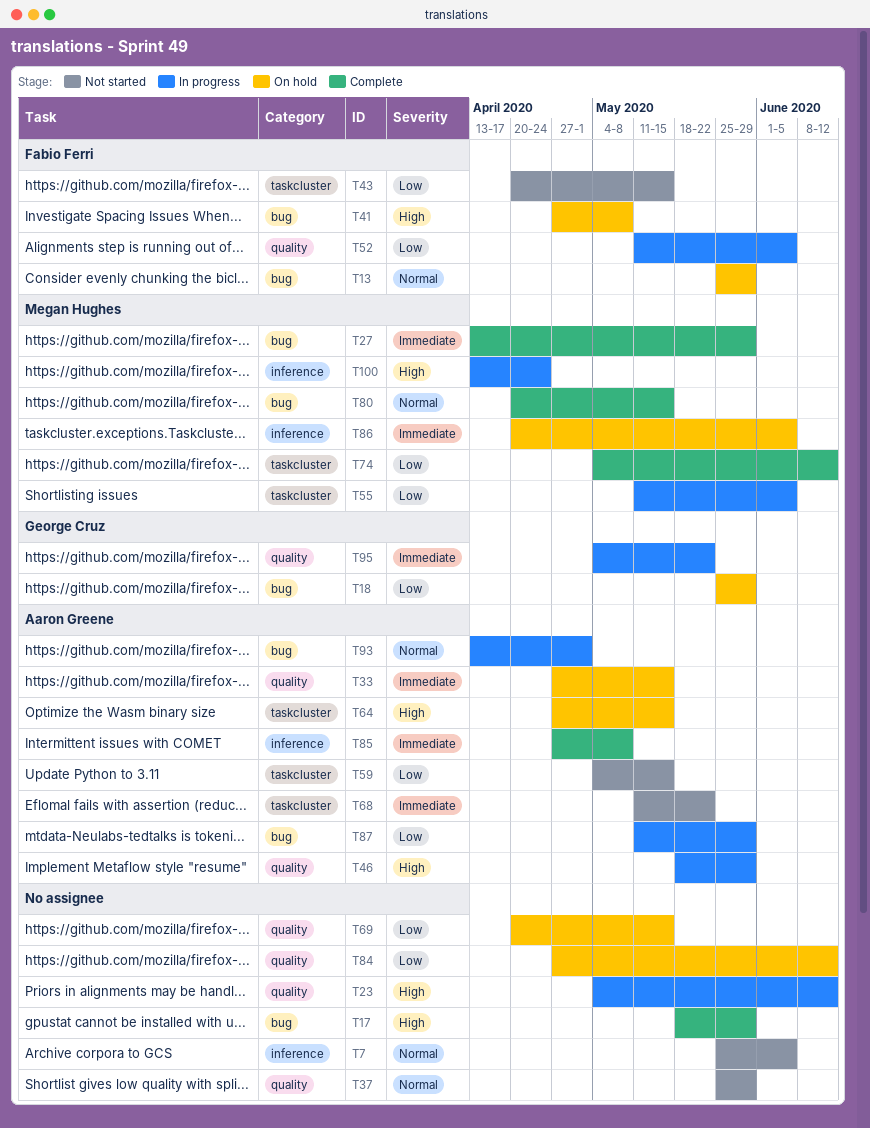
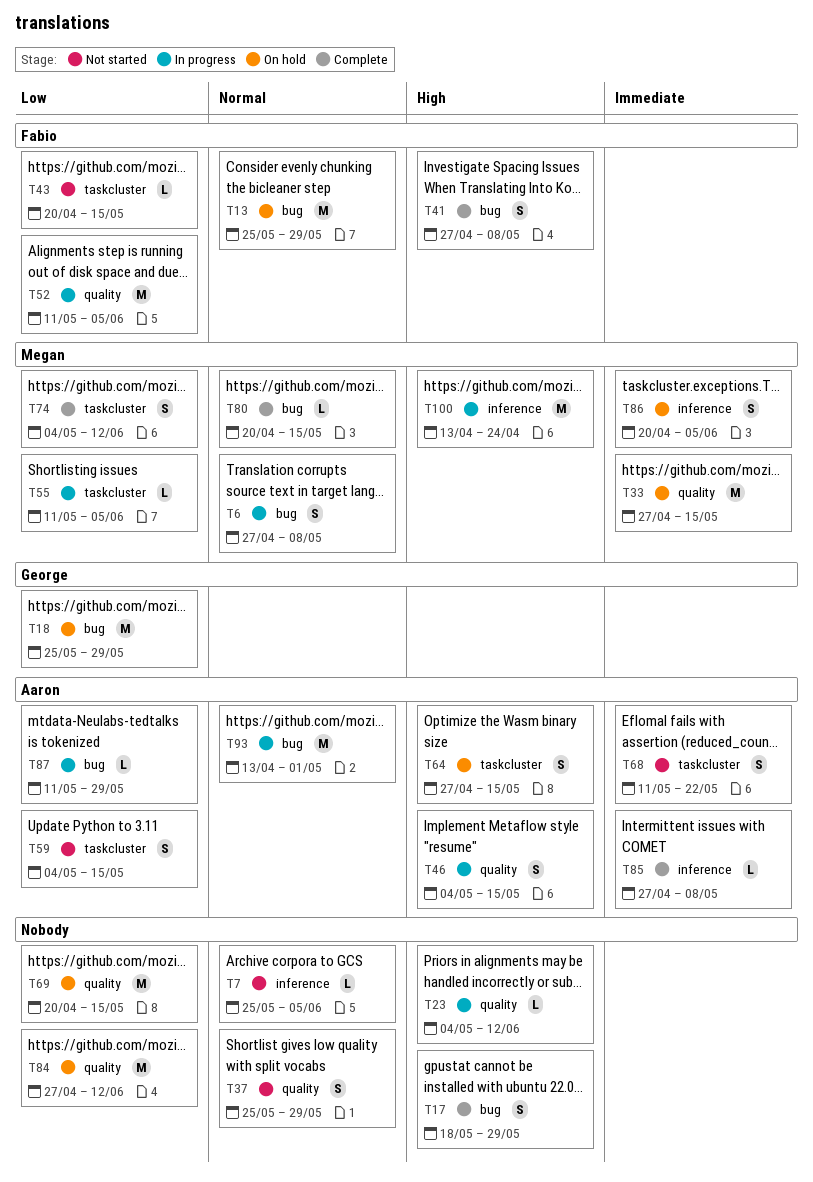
T6: none -> present
T27: present -> none
T33, owner: Aaron Greene -> Megan Hughes
T41, status: On hold -> Complete
T46, start: May 18 -> May 4
T46, due: May 29 -> May 15
T95: present -> none

